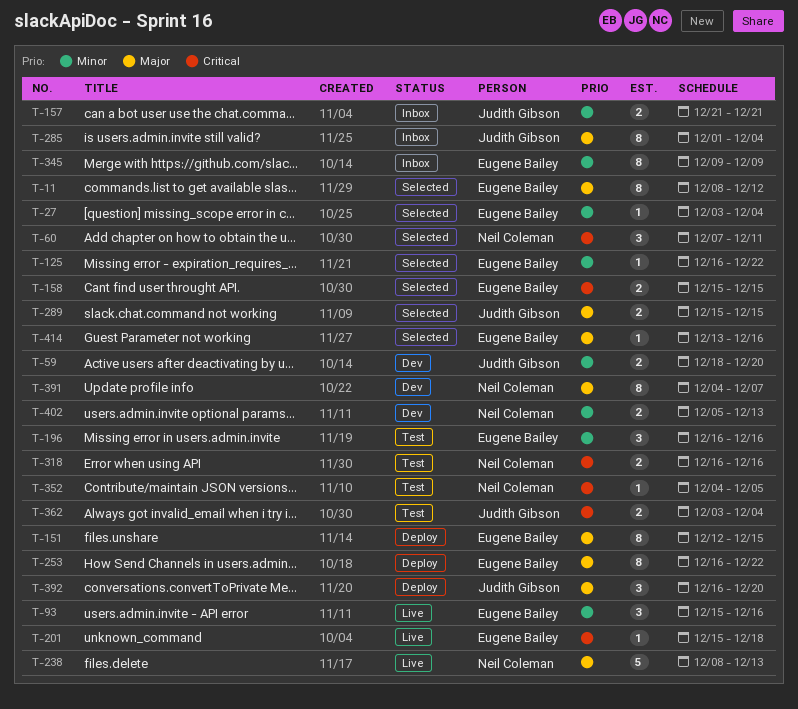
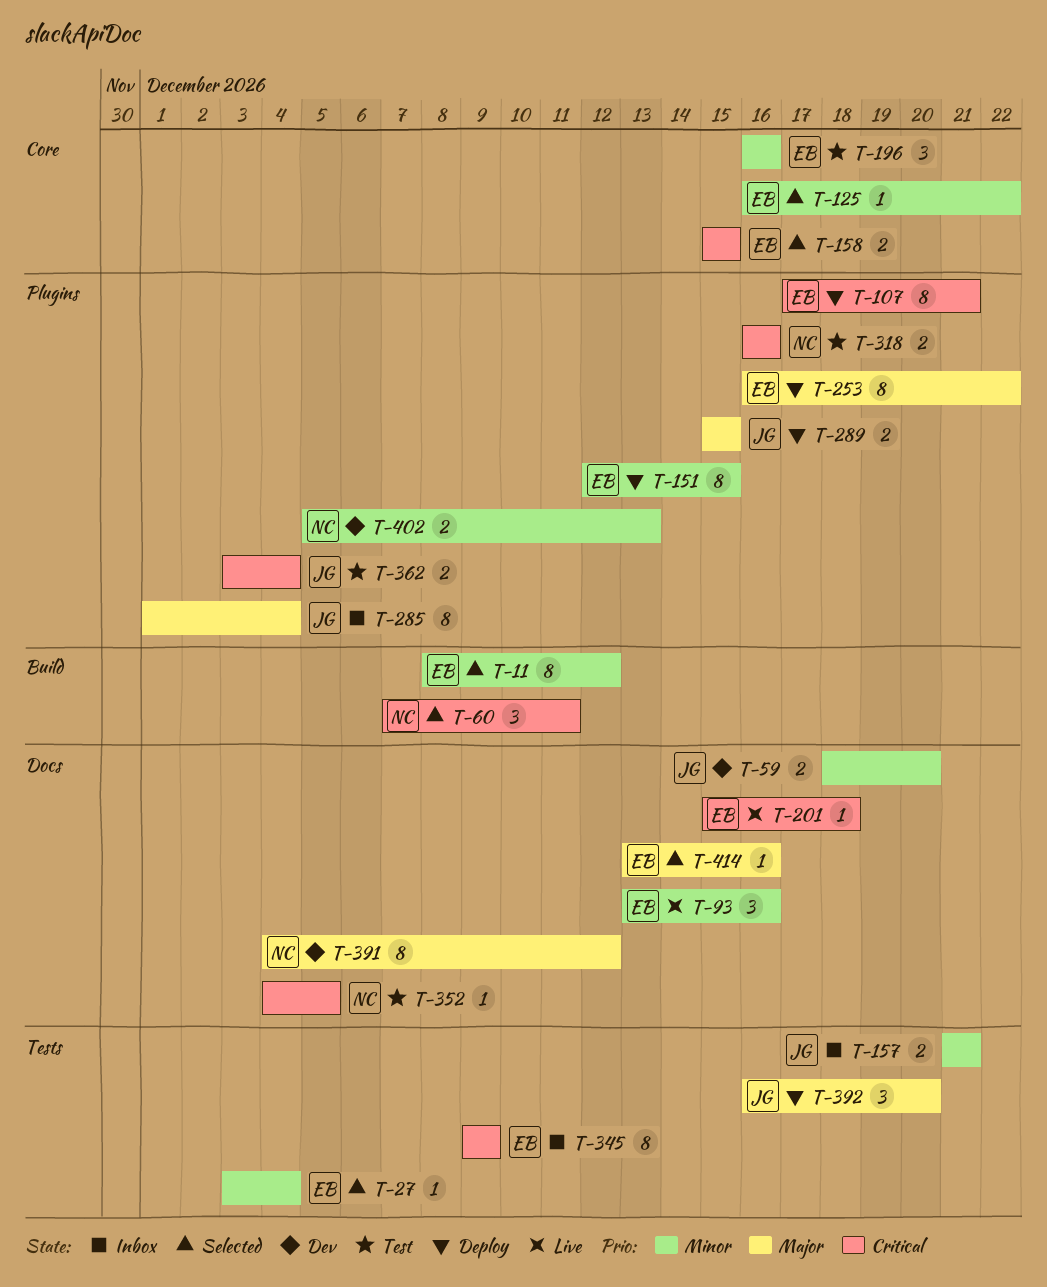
T-11, priority: Major -> Minor
T-93, start: Dec 15 -> Dec 13
T-107: none -> present
T-151, priority: Major -> Minor
T-238: present -> none
T-289, status: Selected -> Deploy
T-345, priority: Minor -> Critical
T-391, due: Dec 7 -> Dec 12

